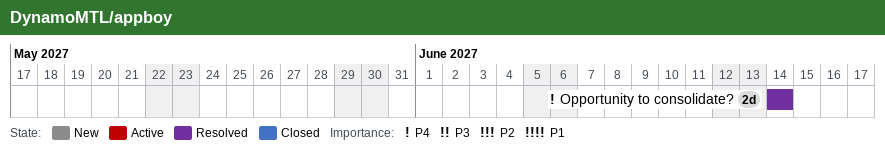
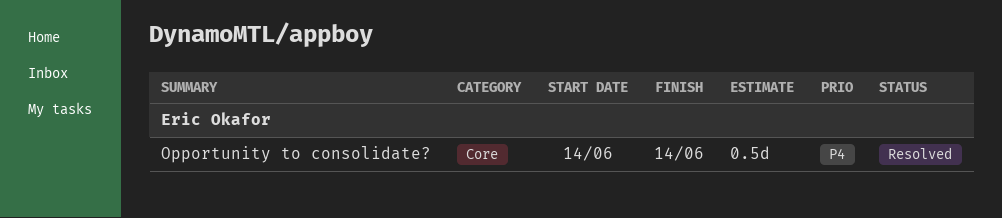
Opportunity to consolidate?, estimate: 2d -> 0.5d

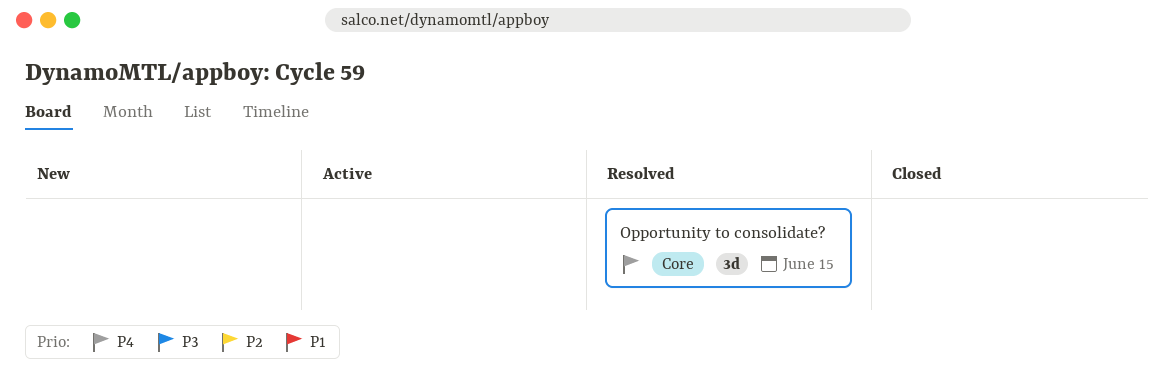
Opportunity to consolidate?, estimate: 0.5d -> 3d
Opportunity to consolidate?, due: Jun 14 -> Jun 15

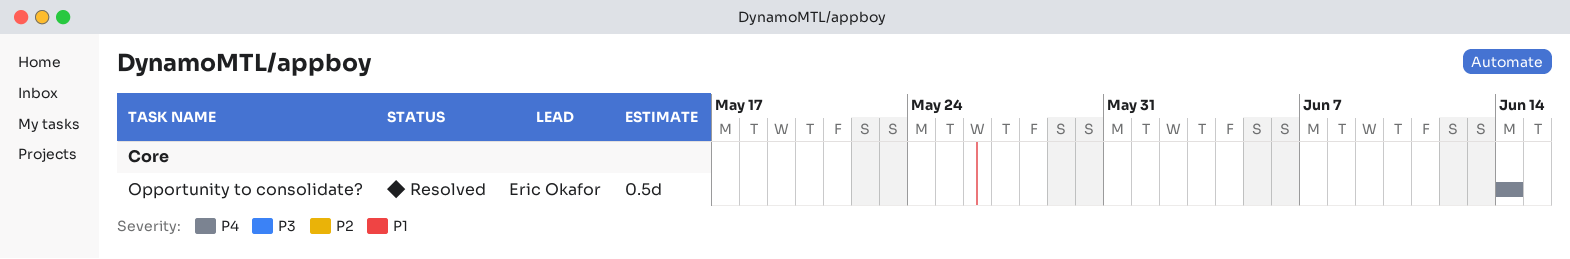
Opportunity to consolidate?, estimate: 3d -> 0.5d
Opportunity to consolidate?, due: Jun 15 -> Jun 14

